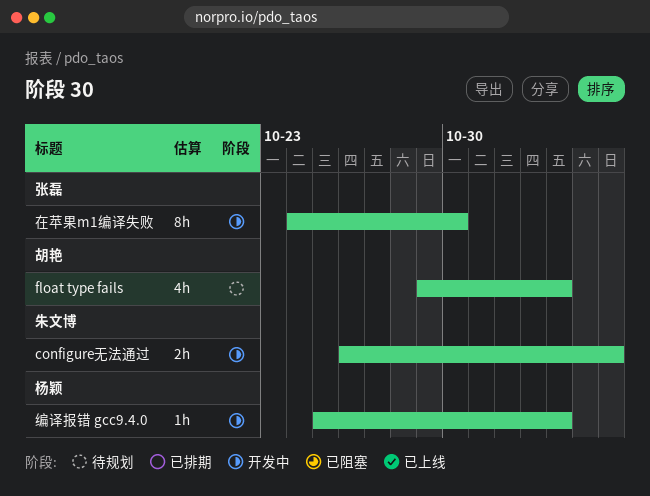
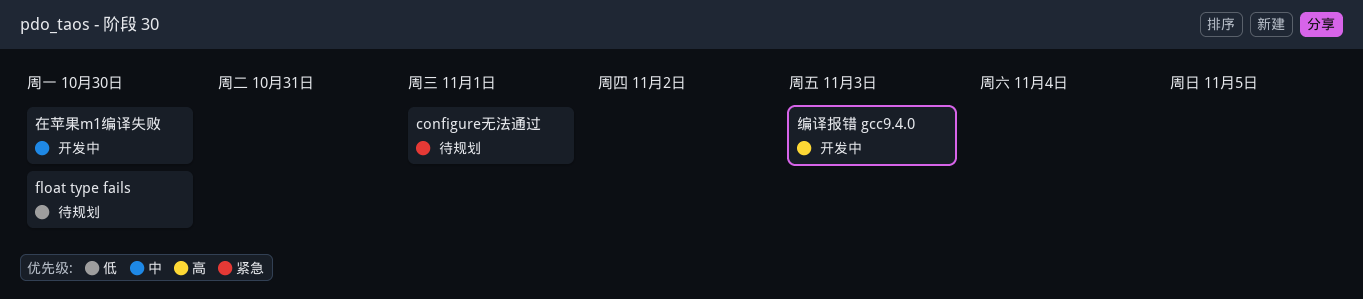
configure无法通过, status: 开发中 -> 待规划
configure无法通过, due: Nov 5 -> Nov 1
float type fails, due: Nov 3 -> Oct 30

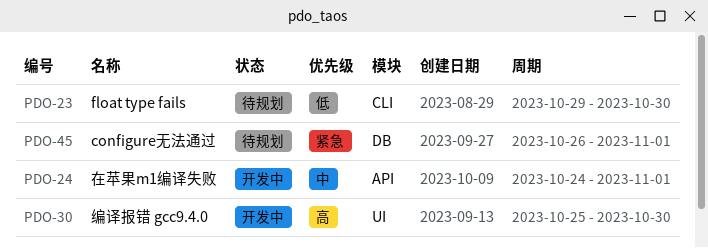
在苹果m1编译失败, due: Oct 30 -> Nov 1
编译报错 gcc9.4.0, due: Nov 3 -> Oct 30

